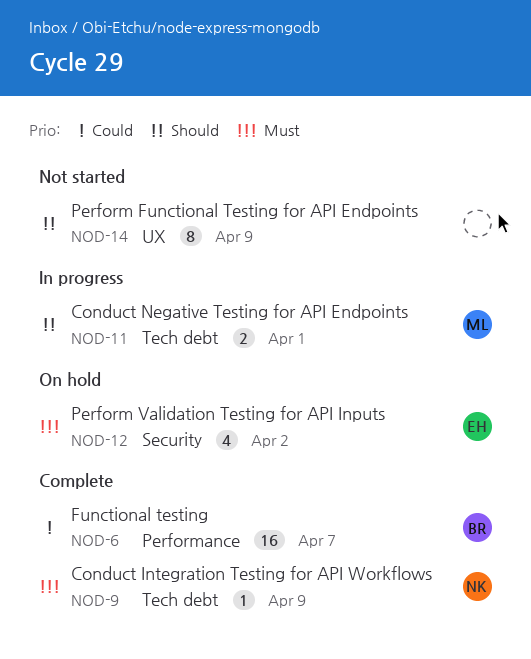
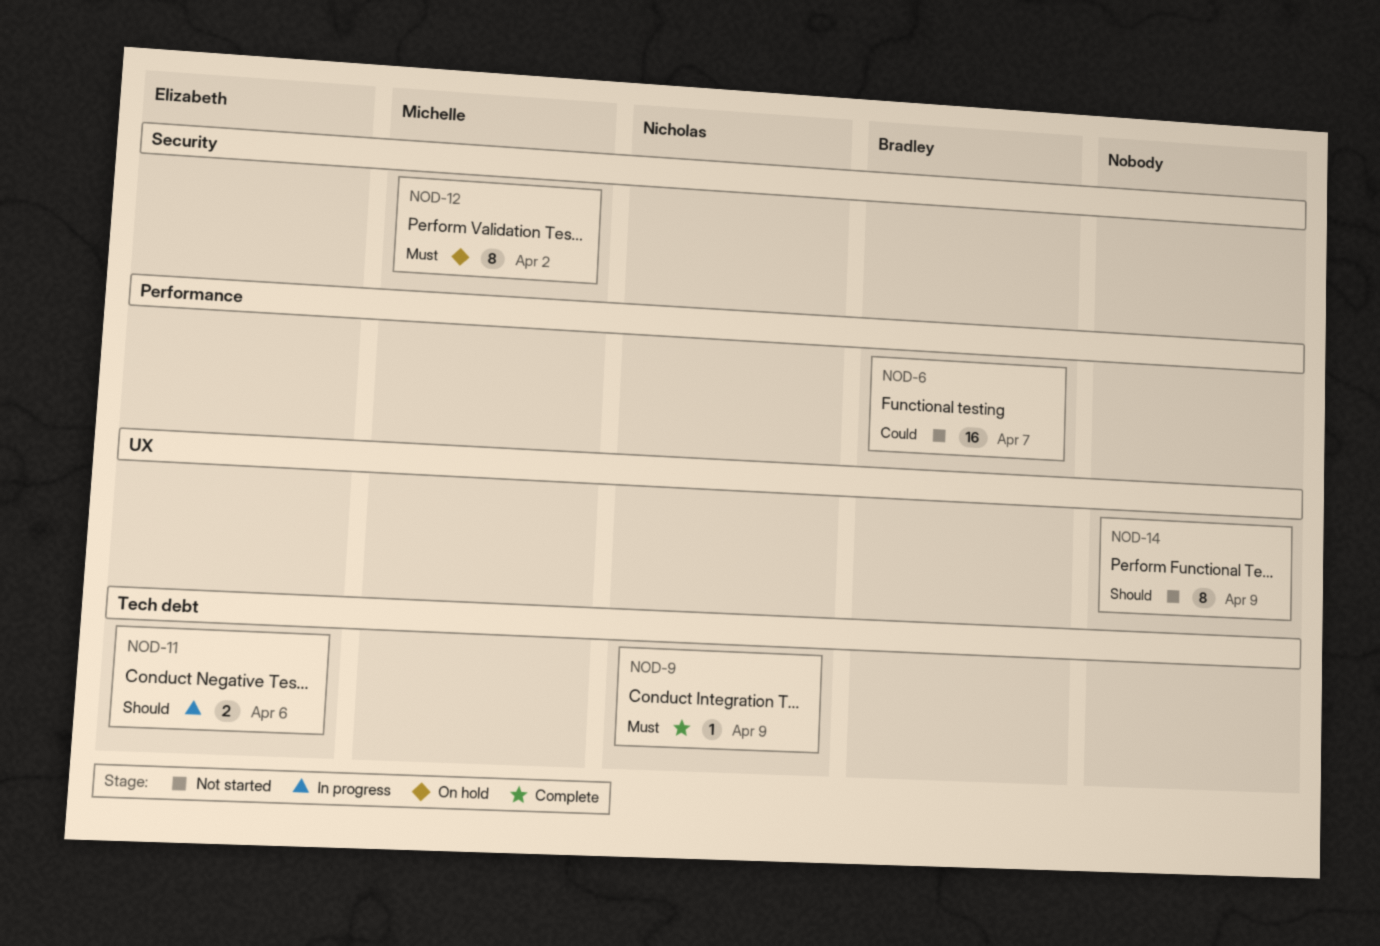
NOD-6, status: Complete -> Not started
NOD-11, owner: Michelle -> Elizabeth
NOD-11, due: Apr 1 -> Apr 6
NOD-12, owner: Elizabeth -> Michelle
NOD-12, estimate: 4 -> 8

